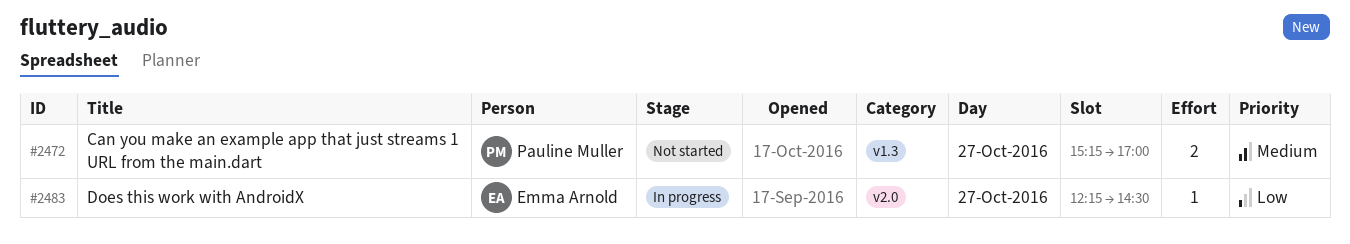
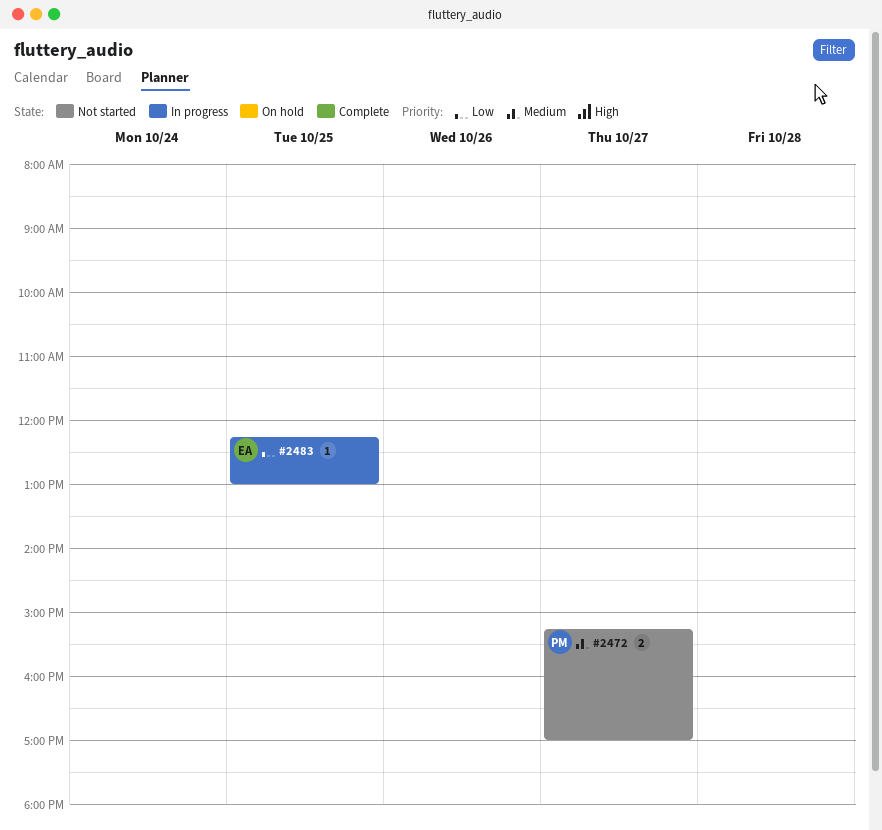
#2483, day: Oct 27 -> Oct 25
#2483, ends: 14:30 -> 13:00

